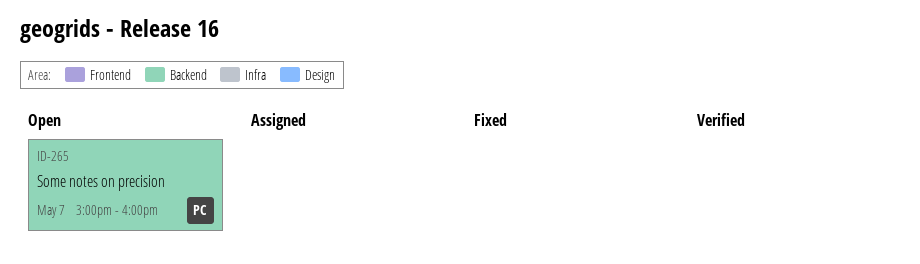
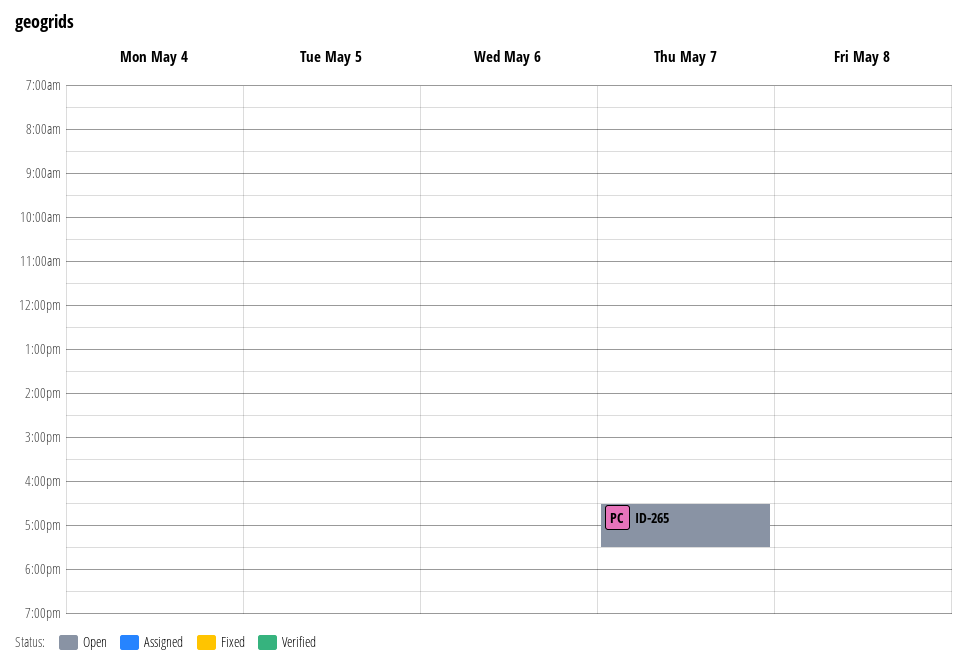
ID-265, begins: 15:00 -> 16:30
ID-265, ends: 16:00 -> 17:30

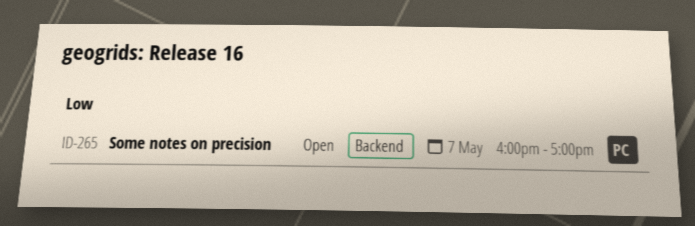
ID-265, begins: 16:30 -> 16:00
ID-265, ends: 17:30 -> 17:00

